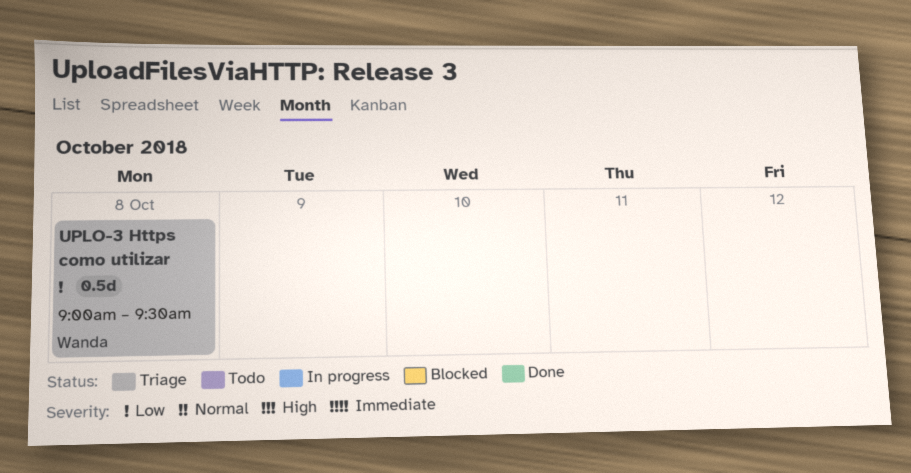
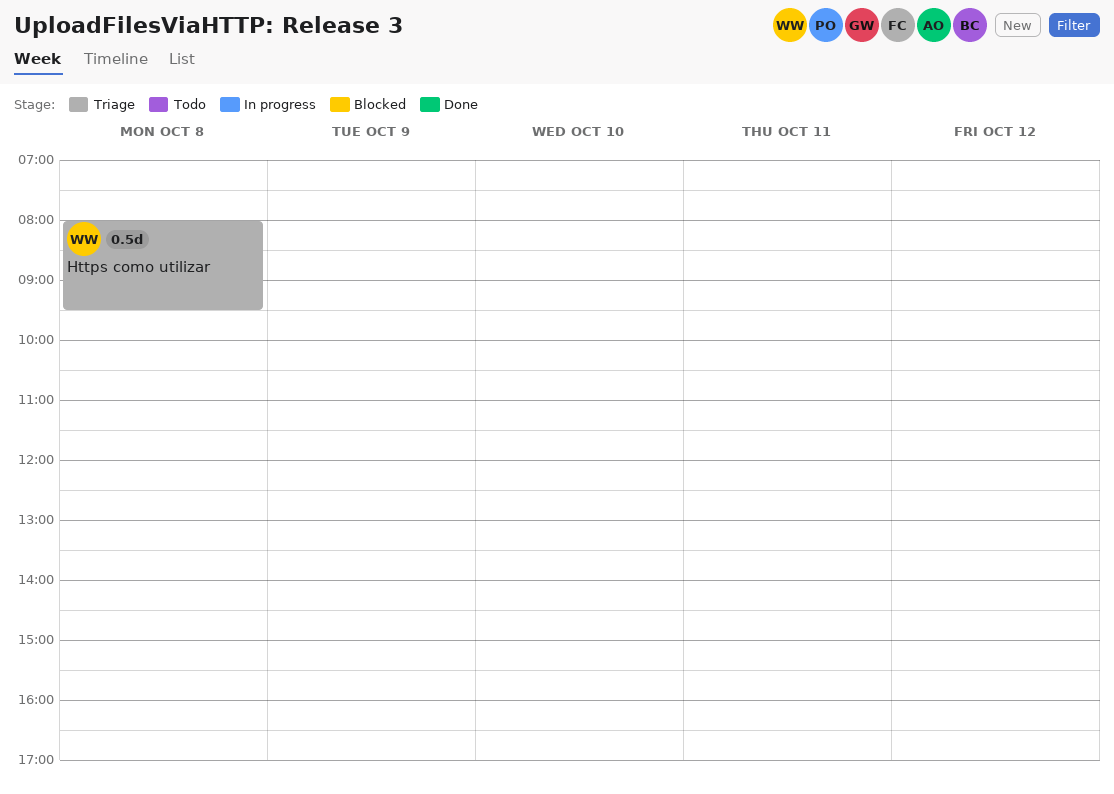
Https como utilizar, begins: 09:00 -> 08:00

